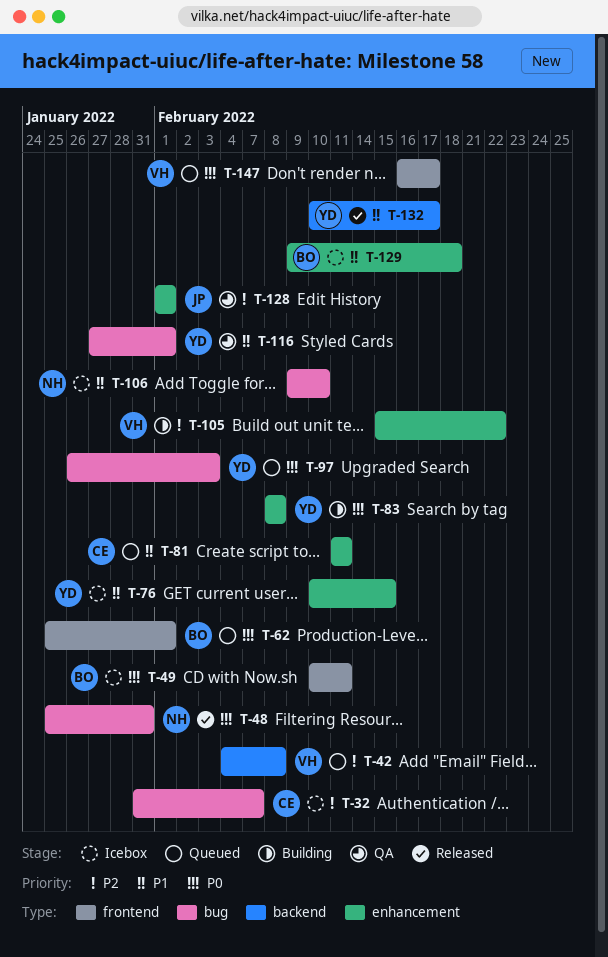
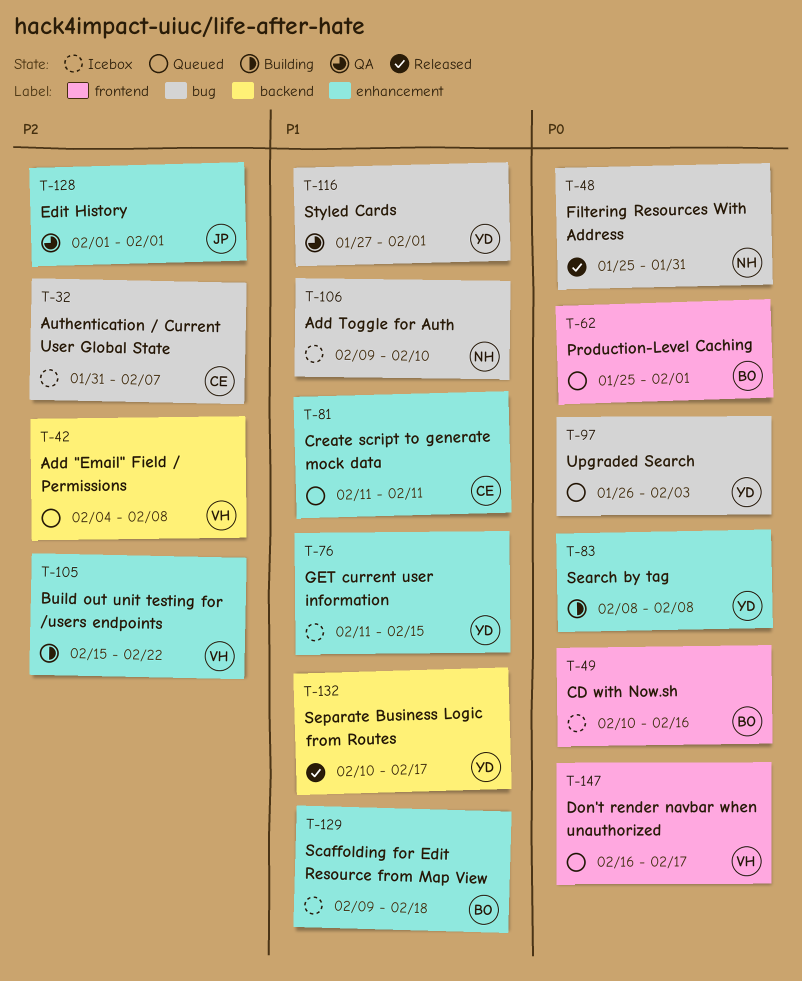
T-49, due: Feb 11 -> Feb 16
T-76, start: Feb 10 -> Feb 11

